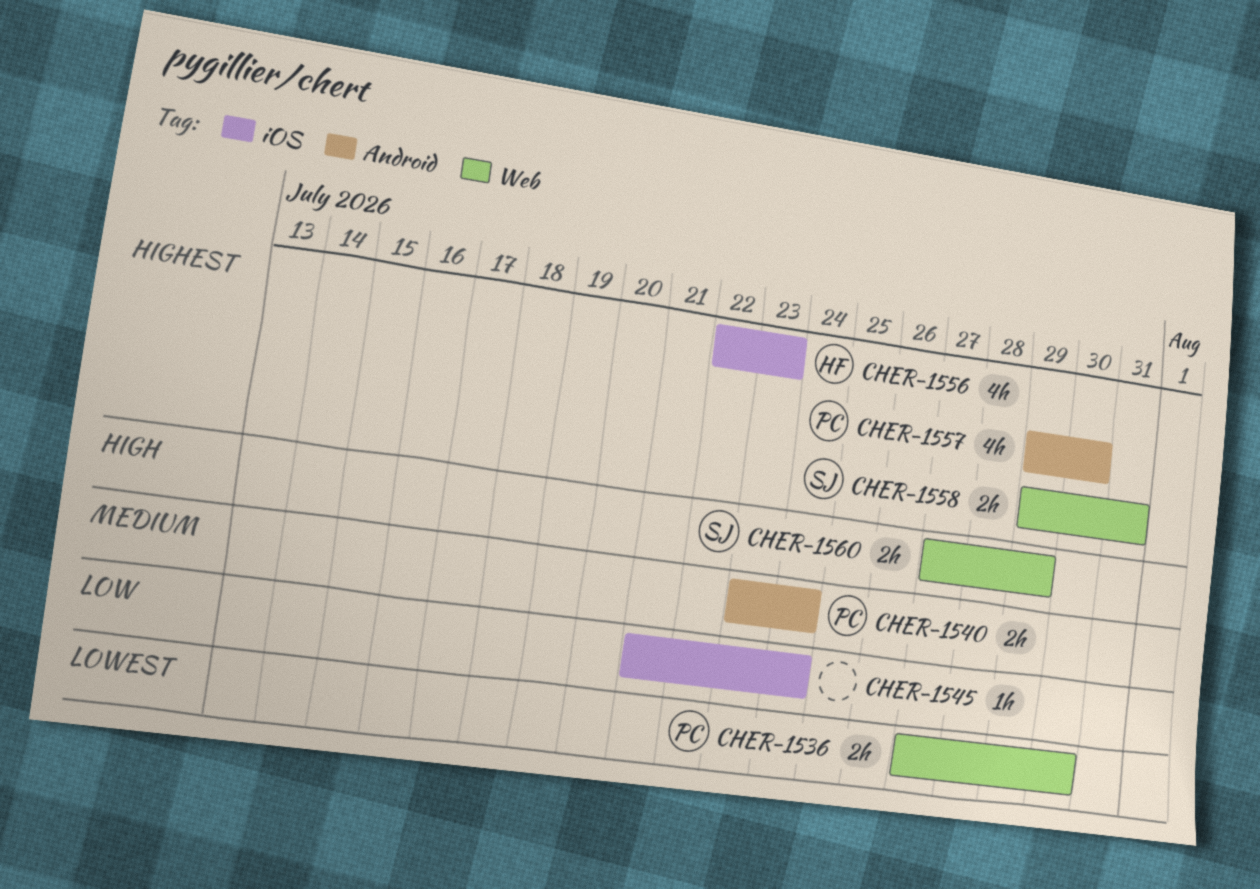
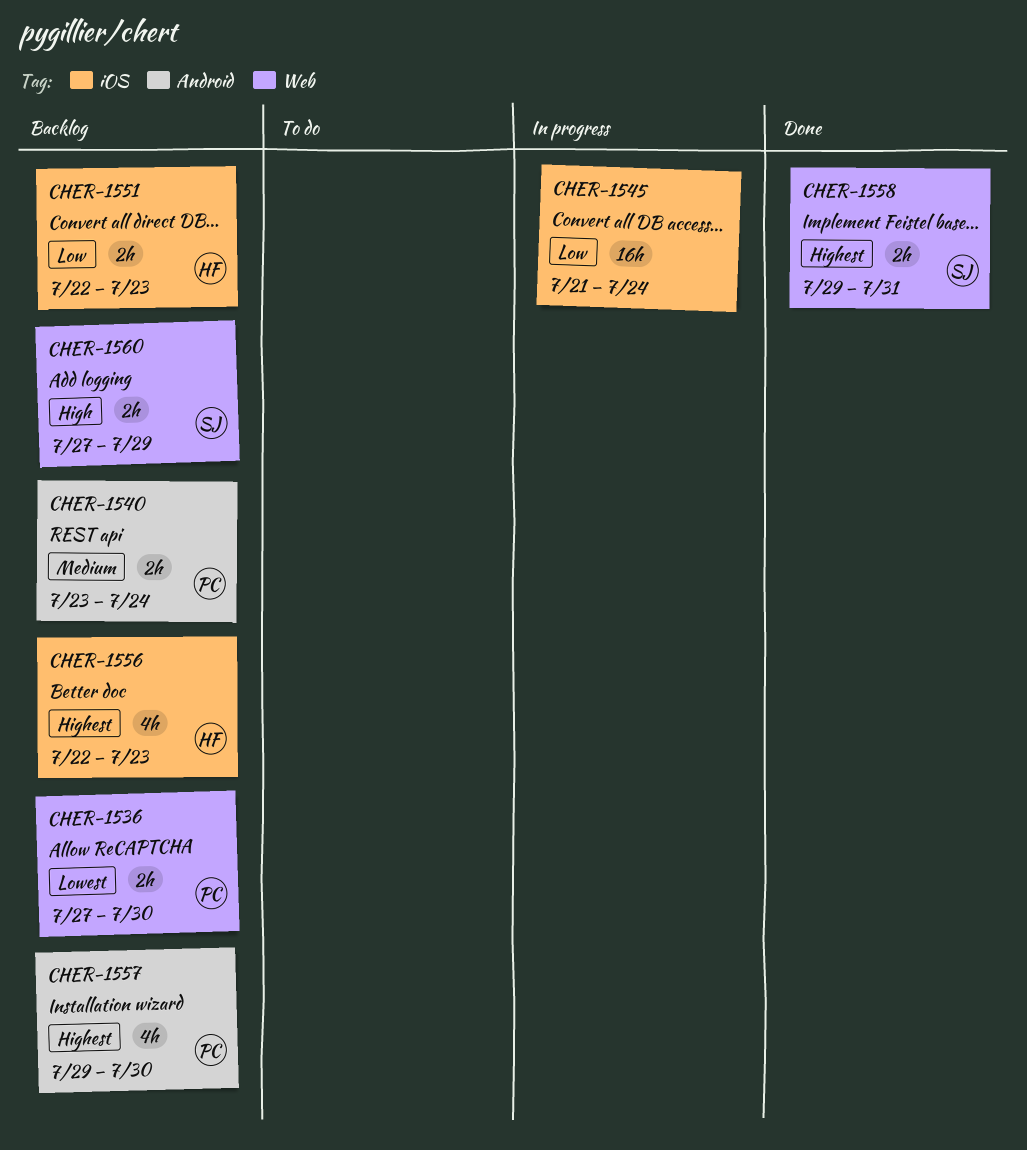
CHER-1545, estimate: 1h -> 16h
CHER-1551: none -> present

